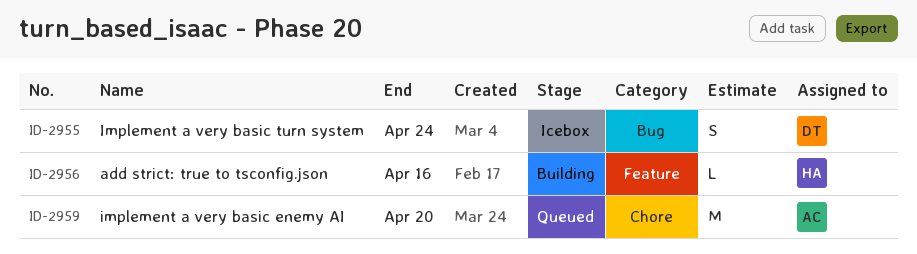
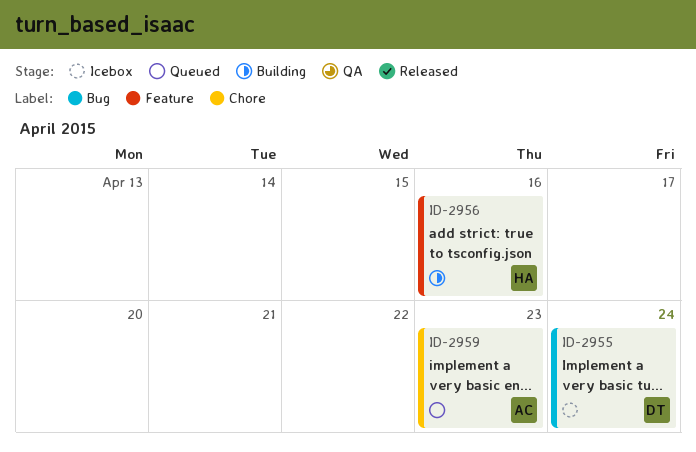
ID-2959, due: Apr 20 -> Apr 23

